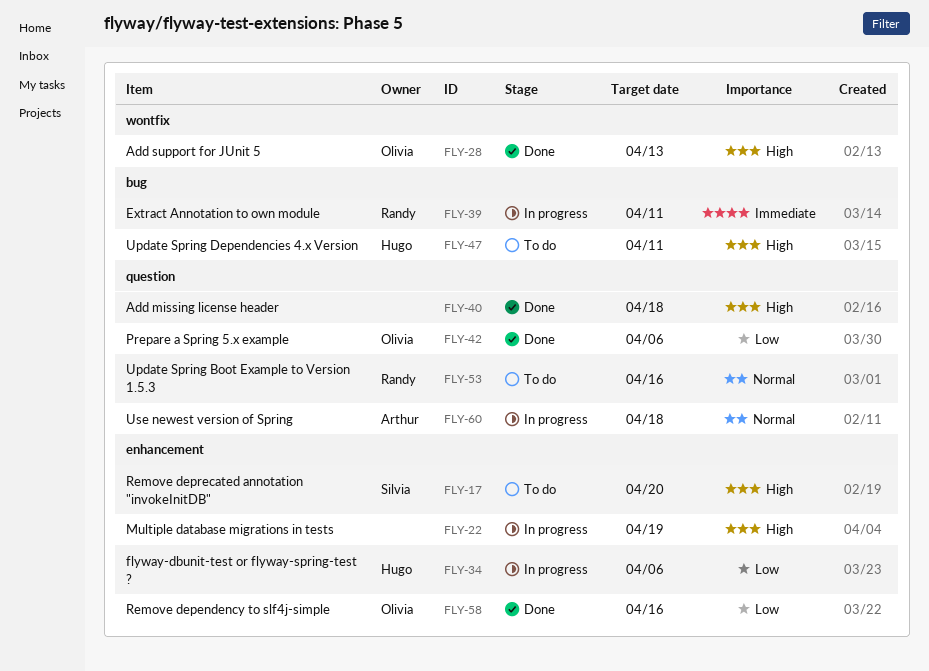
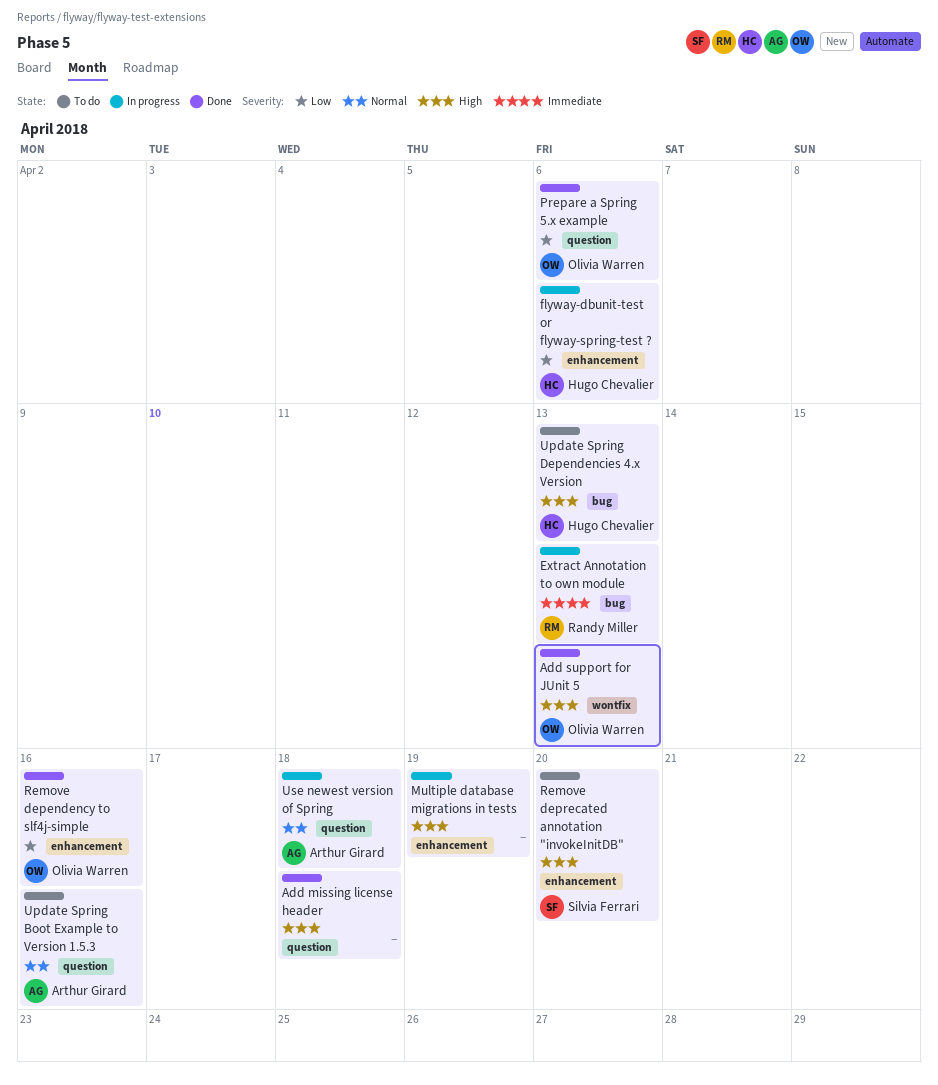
Extract Annotation to own module, due: Apr 11 -> Apr 13
Update Spring Boot Example to Version 1.5.3, owner: Randy Miller -> Arthur Girard
Update Spring Dependencies 4.x Version, due: Apr 11 -> Apr 13

